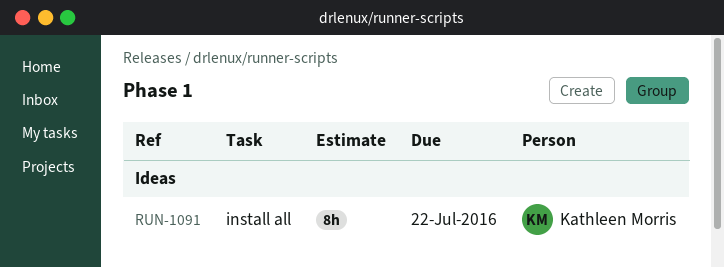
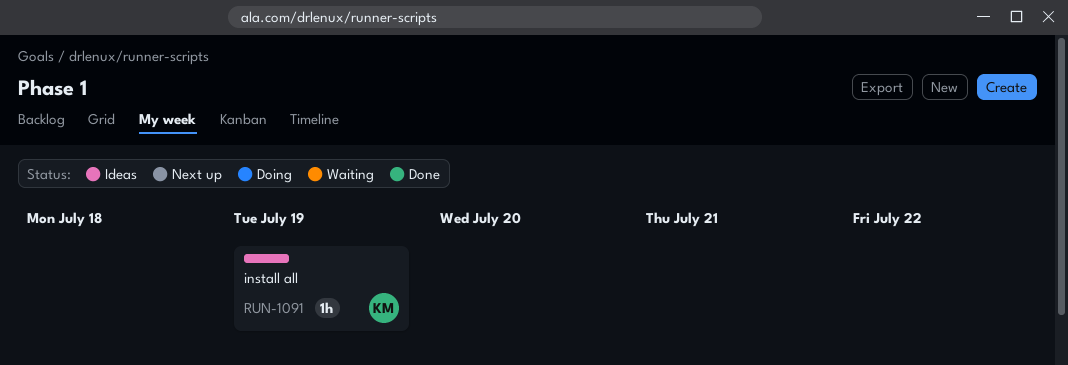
RUN-1091, estimate: 8h -> 1h
RUN-1091, due: Jul 22 -> Jul 19

